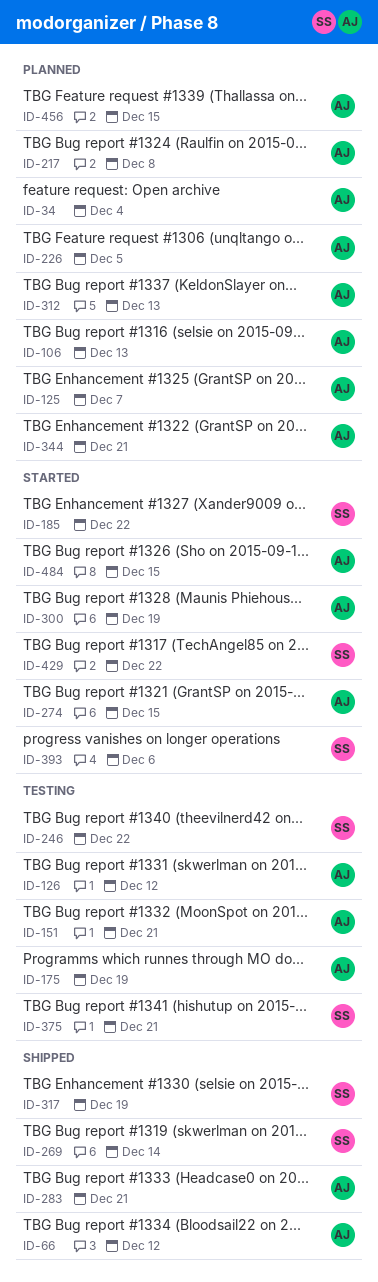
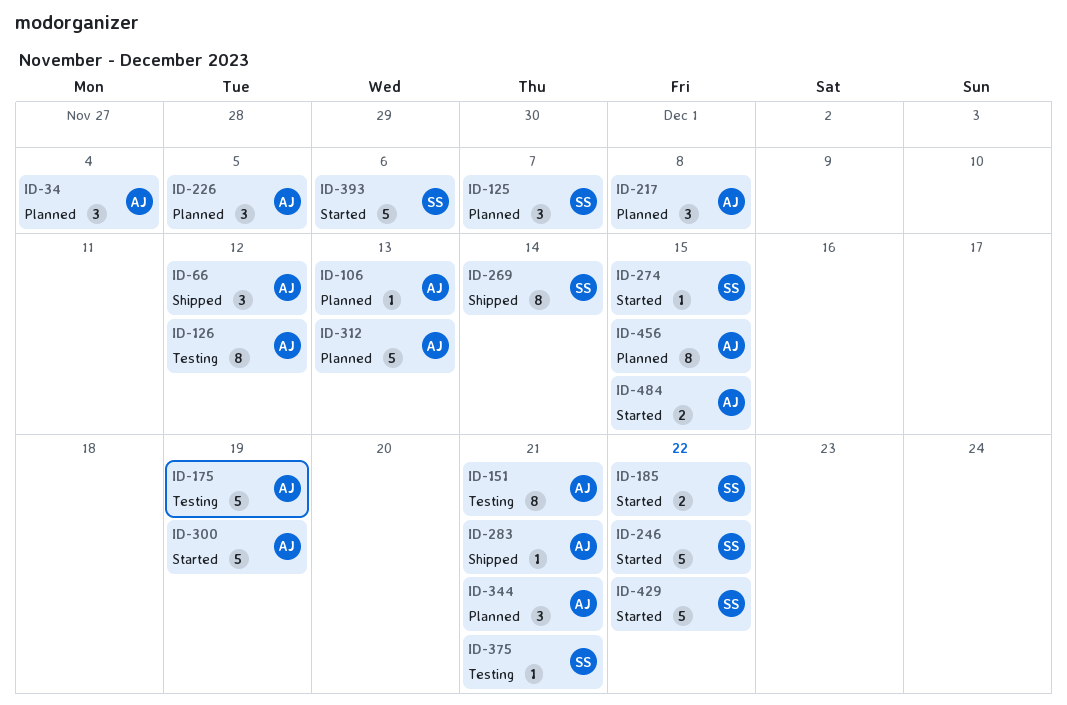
ID-125, owner: AJ -> SS
ID-246, status: Testing -> Started
ID-274, owner: AJ -> SS
ID-317: present -> none

